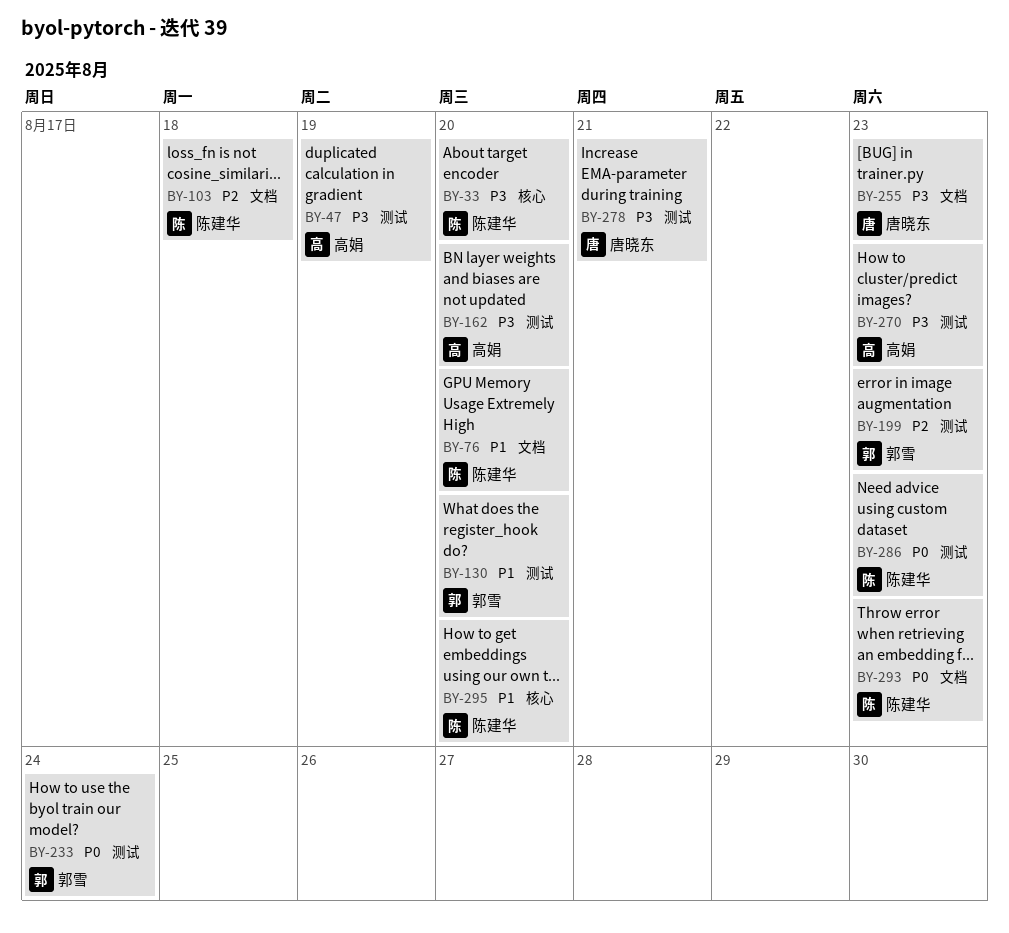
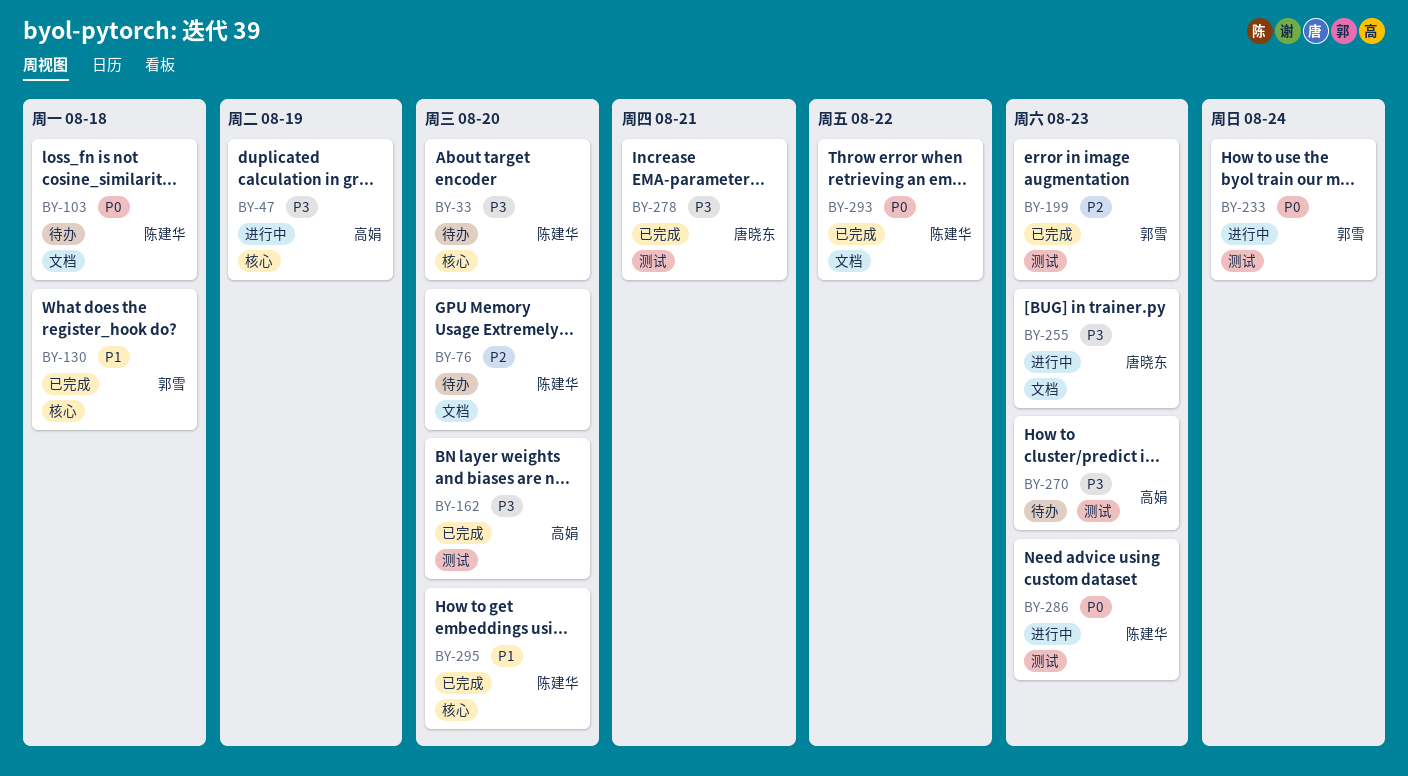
BY-47, label: 测试 -> 核心
BY-76, priority: P1 -> P2
BY-103, priority: P2 -> P0
BY-130, label: 测试 -> 核心
BY-130, due: Aug 20 -> Aug 18
BY-293, due: Aug 23 -> Aug 22

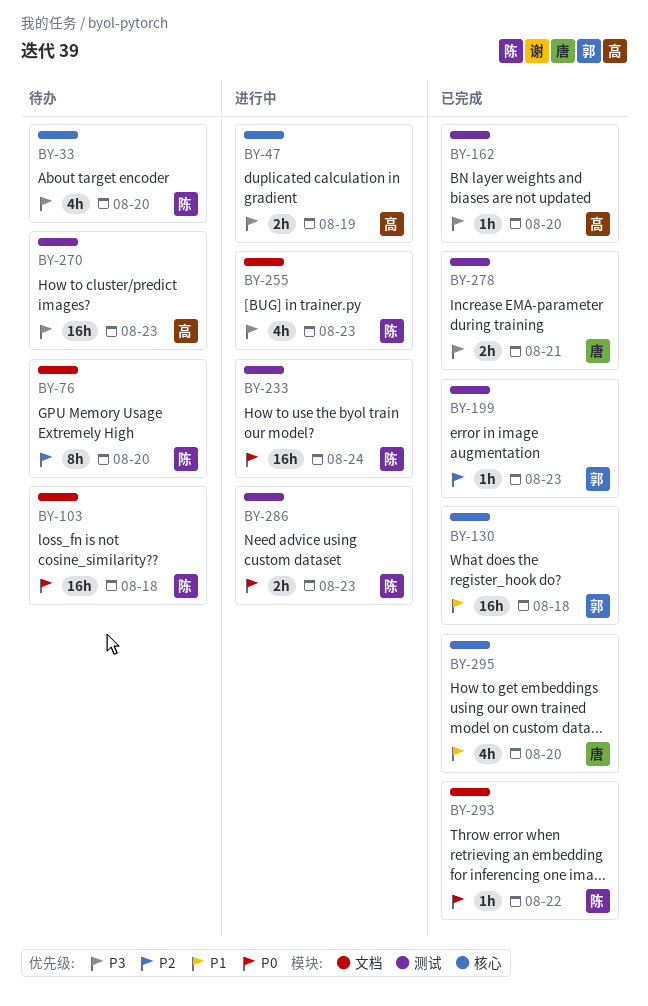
BY-233, owner: 郭雪 -> 陈建华
BY-255, owner: 唐晓东 -> 陈建华
BY-295, owner: 陈建华 -> 唐晓东

